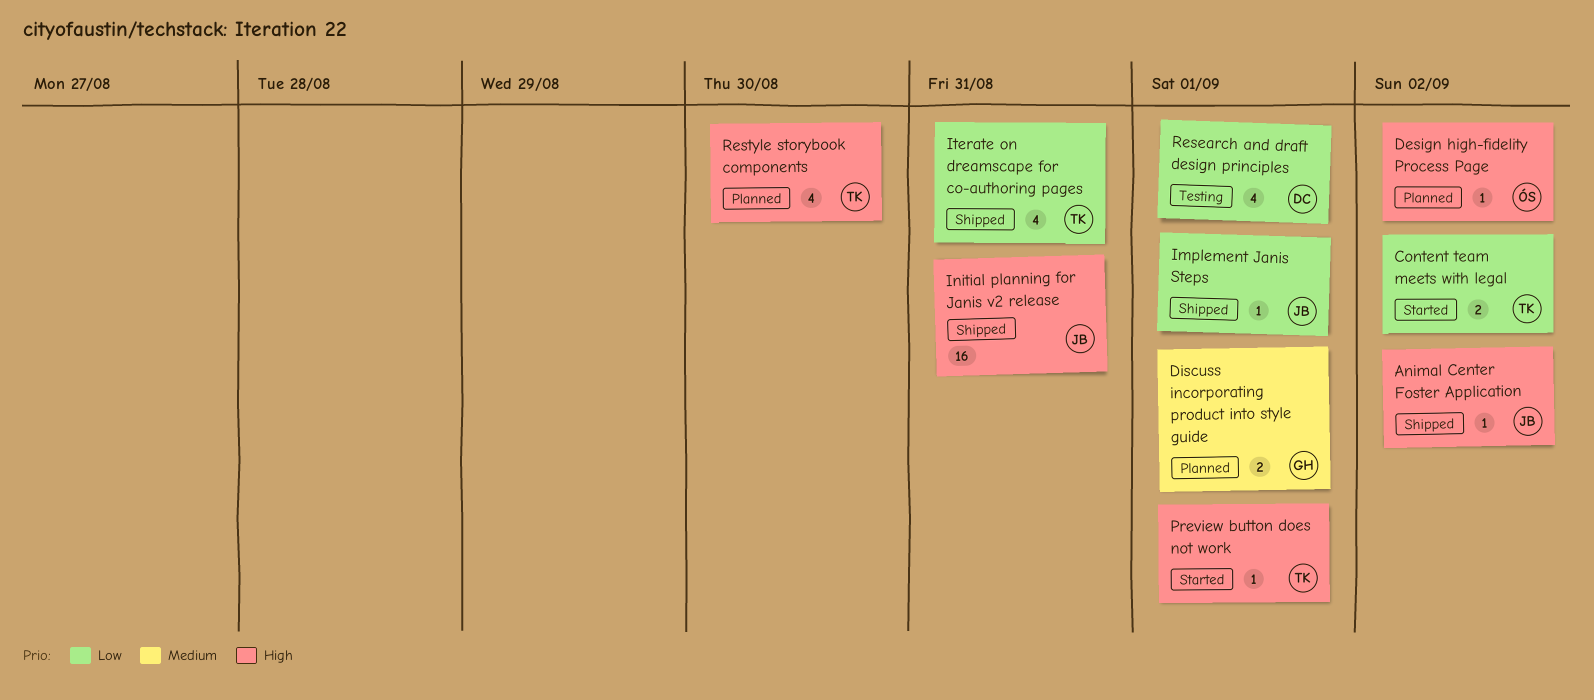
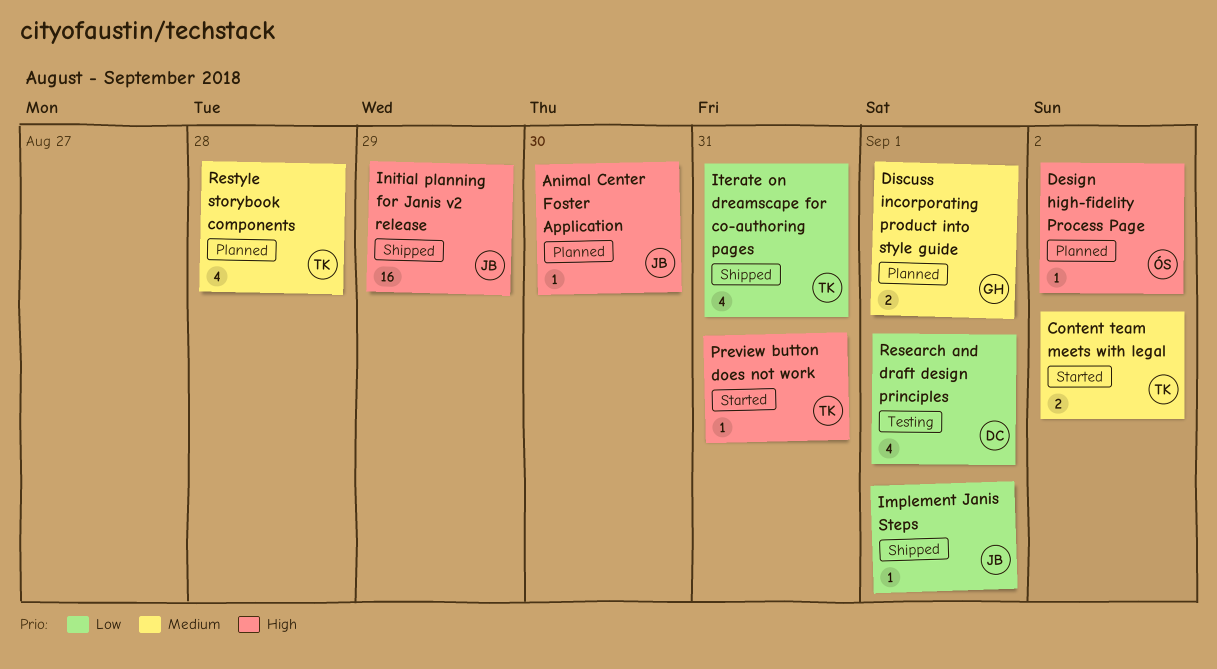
Animal Center Foster Application, status: Shipped -> Planned
Animal Center Foster Application, due: Sep 2 -> Aug 30
Content team meets with legal, priority: Low -> Medium
Initial planning for Janis v2 release, due: Aug 31 -> Aug 29
Preview button does not work, due: Sep 1 -> Aug 31
Restyle storybook components, priority: High -> Medium
Restyle storybook components, due: Aug 30 -> Aug 28

